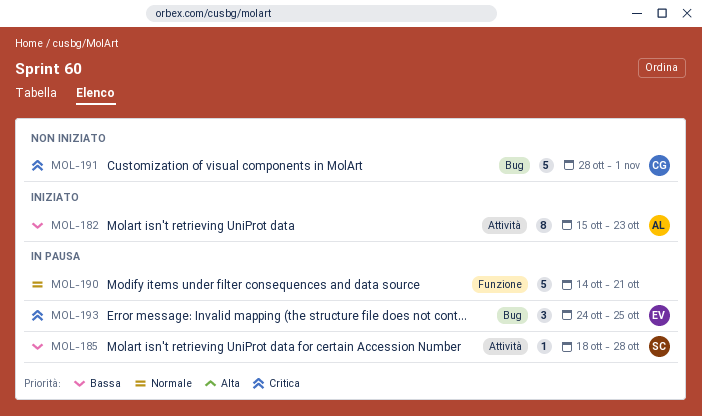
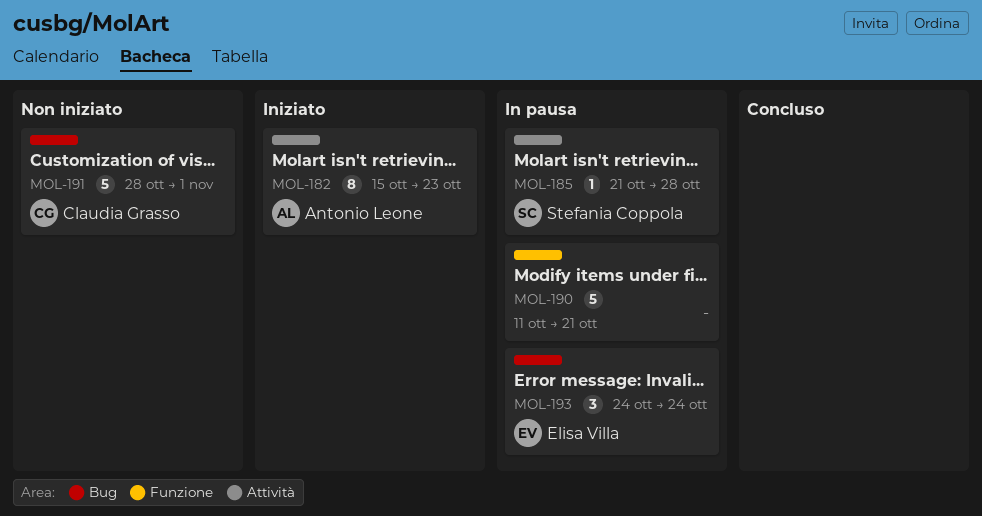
MOL-185, start: Oct 18 -> Oct 21
MOL-190, start: Oct 14 -> Oct 11
MOL-193, due: Oct 25 -> Oct 24

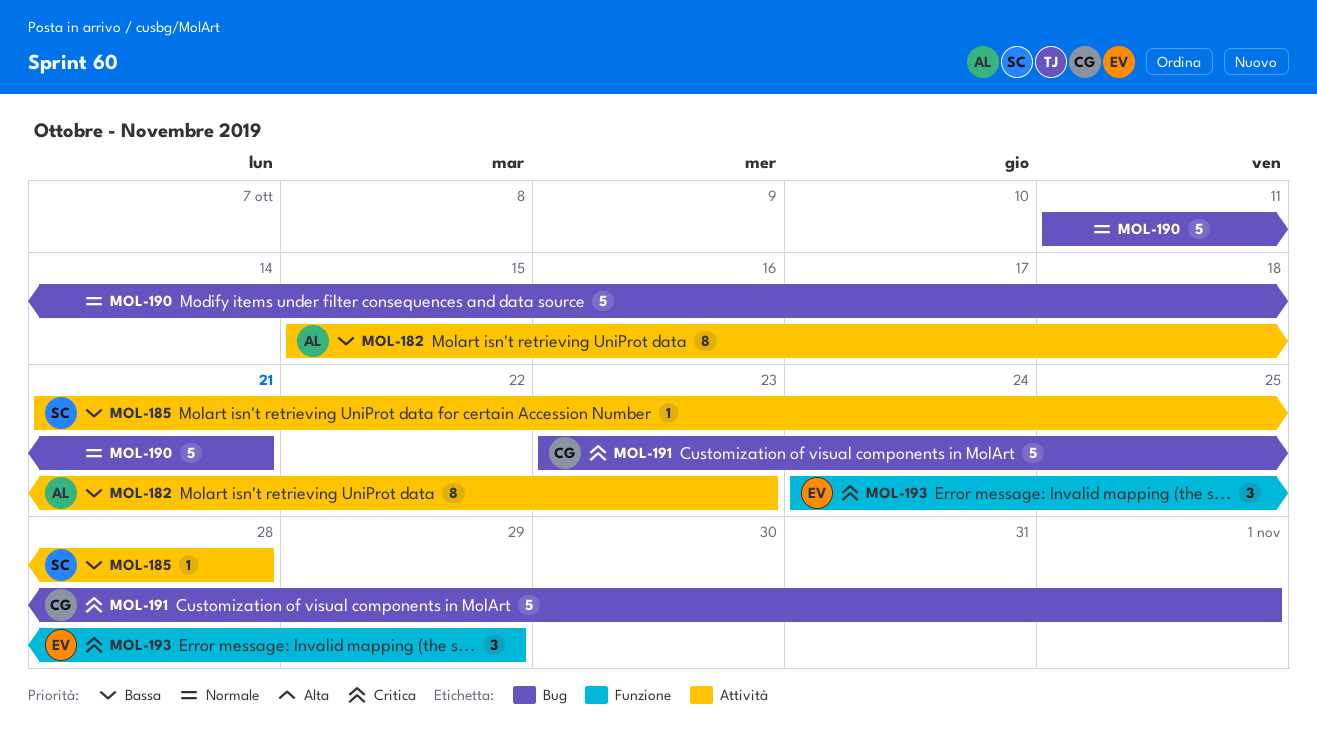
MOL-190, label: Funzione -> Bug
MOL-191, start: Oct 28 -> Oct 23
MOL-193, label: Bug -> Funzione
MOL-193, due: Oct 24 -> Oct 29

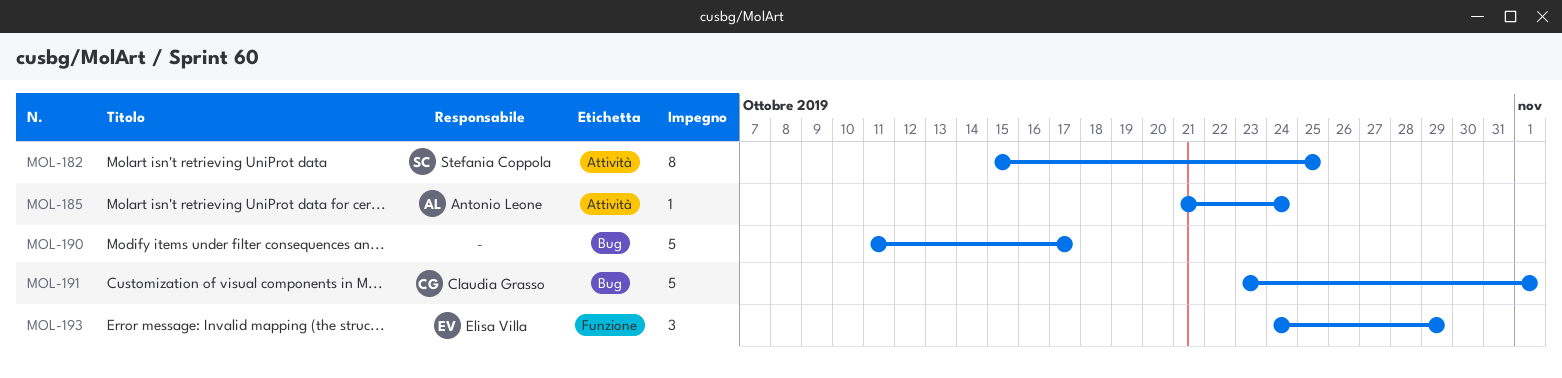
MOL-182, owner: Antonio Leone -> Stefania Coppola
MOL-182, due: Oct 23 -> Oct 25
MOL-185, owner: Stefania Coppola -> Antonio Leone
MOL-185, due: Oct 28 -> Oct 24
MOL-190, due: Oct 21 -> Oct 17

